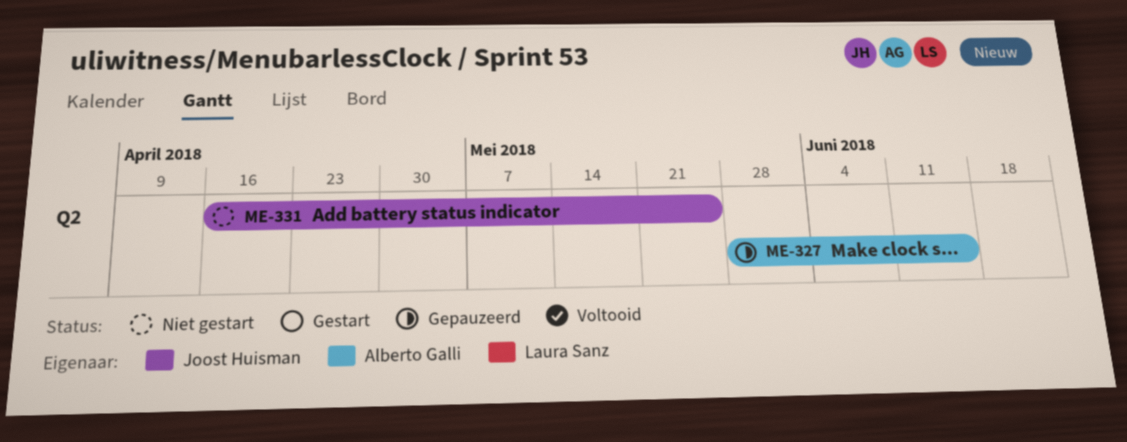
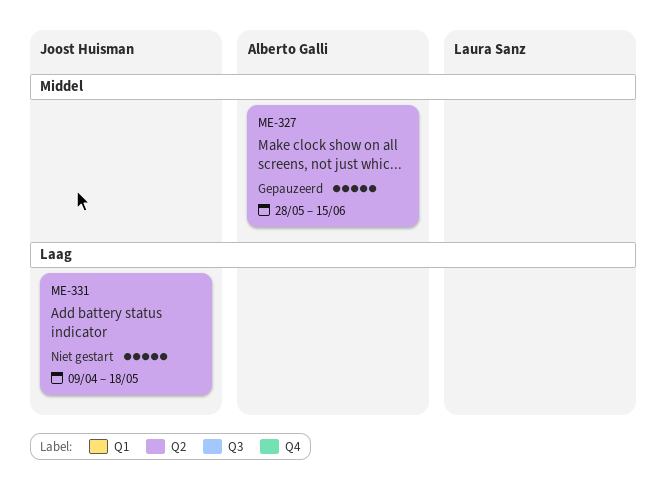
ME-331, start: Apr 16 -> Apr 9
ME-331, due: May 25 -> May 18

